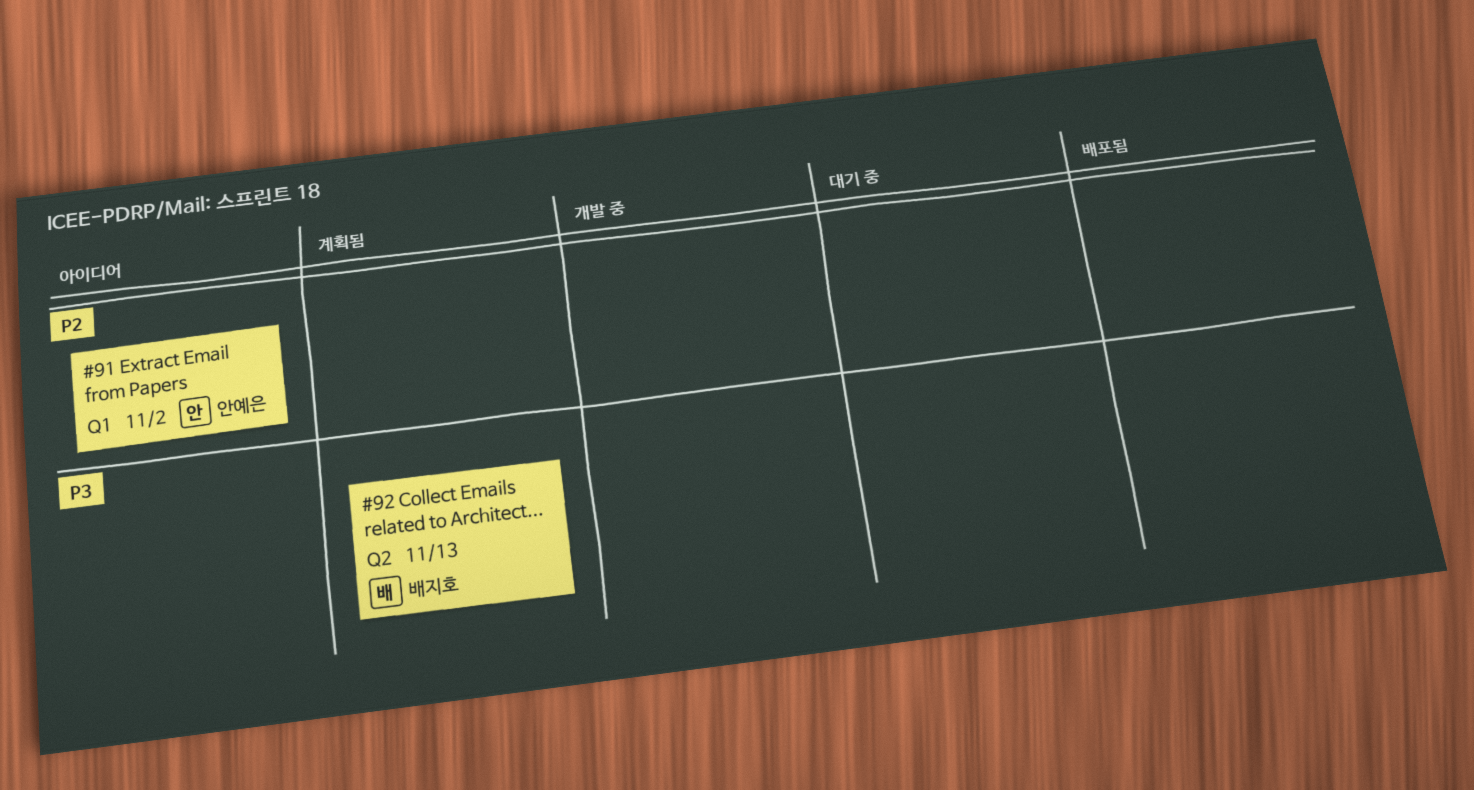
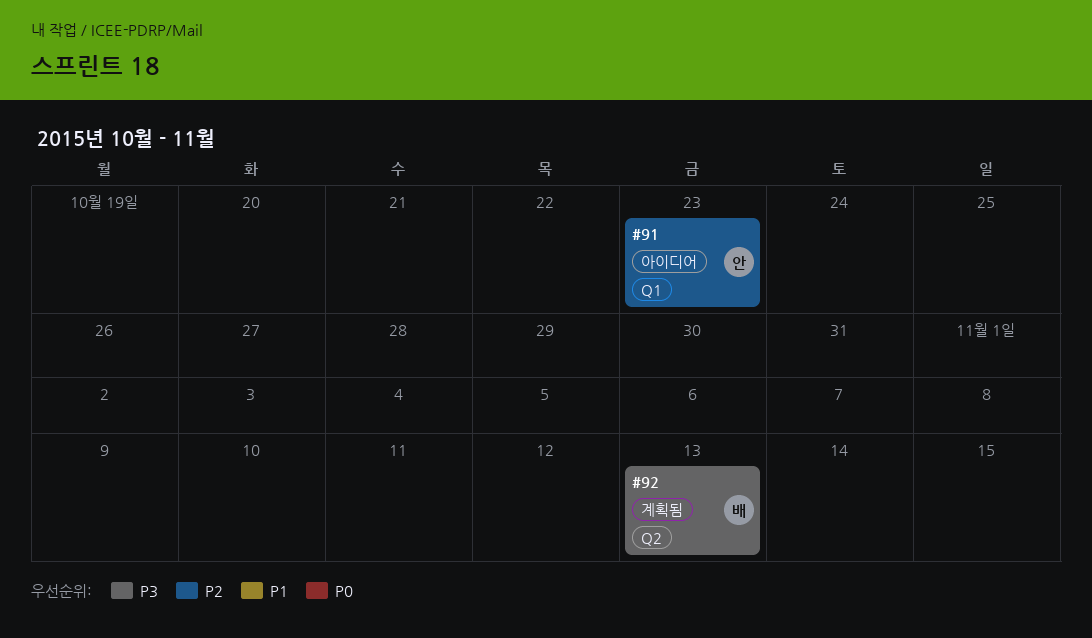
#91, due: Nov 2 -> Oct 23

